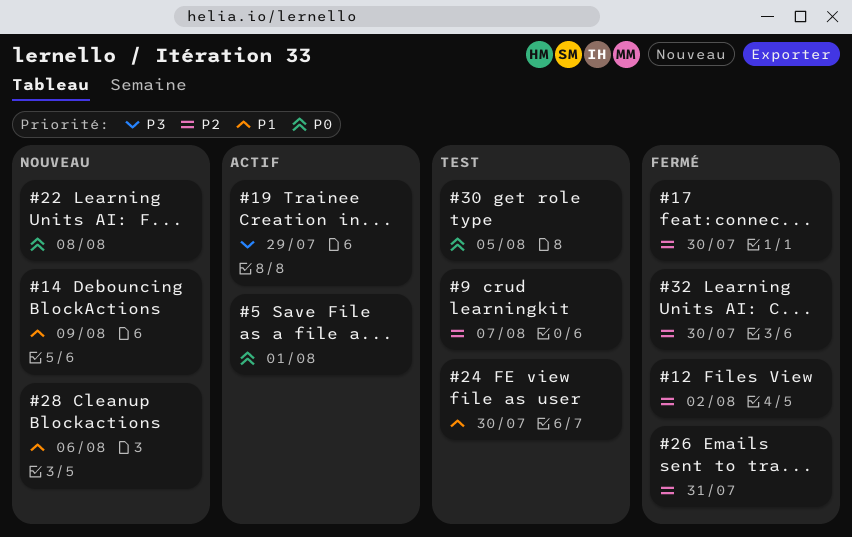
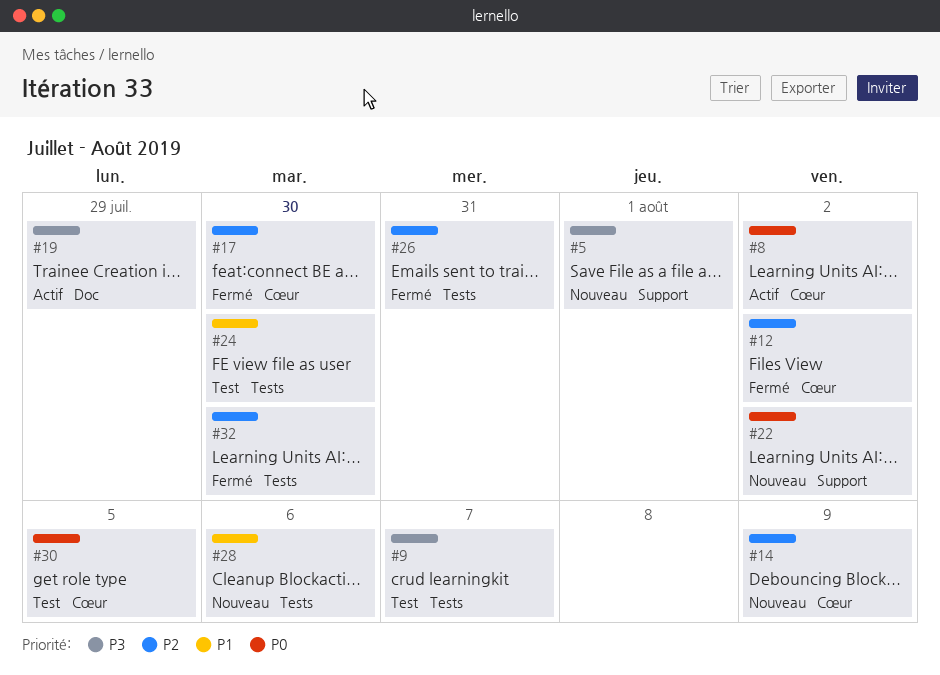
#5, status: Actif -> Nouveau
#5, priority: P0 -> P3
#8: none -> present
#9, priority: P2 -> P3
#14, priority: P1 -> P2
#22, due: Aug 8 -> Aug 2

